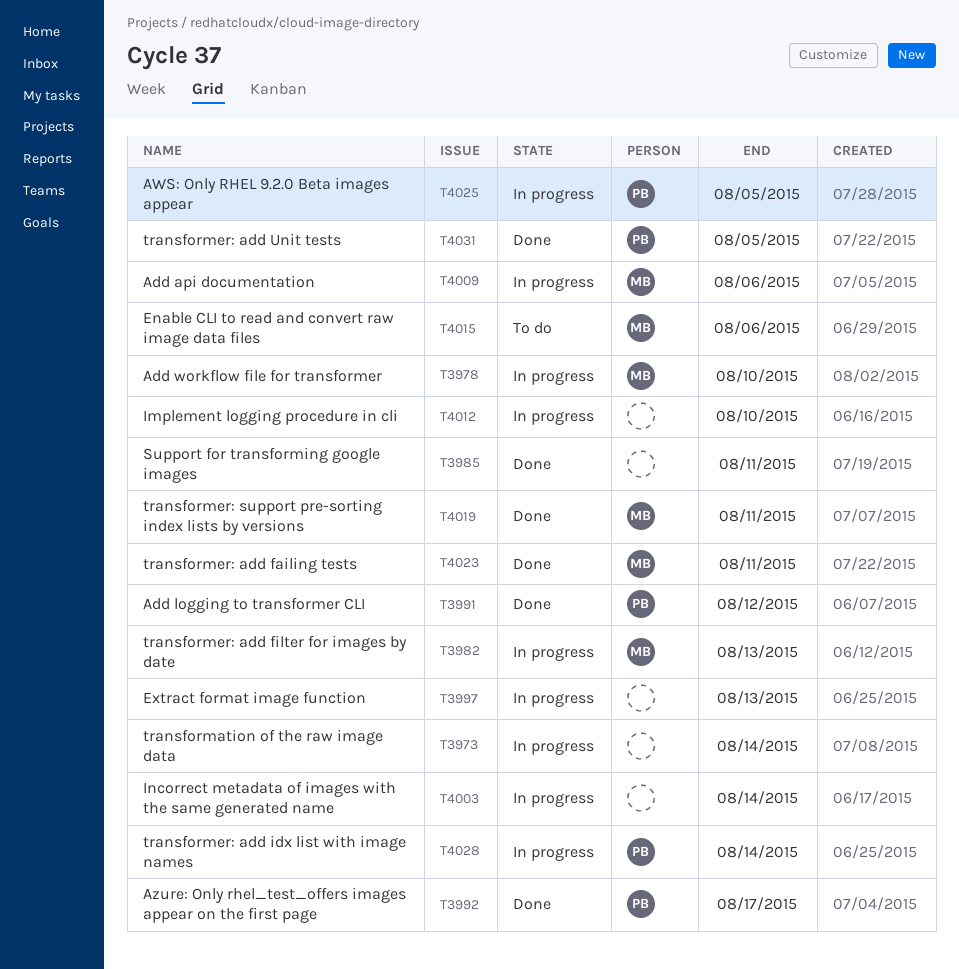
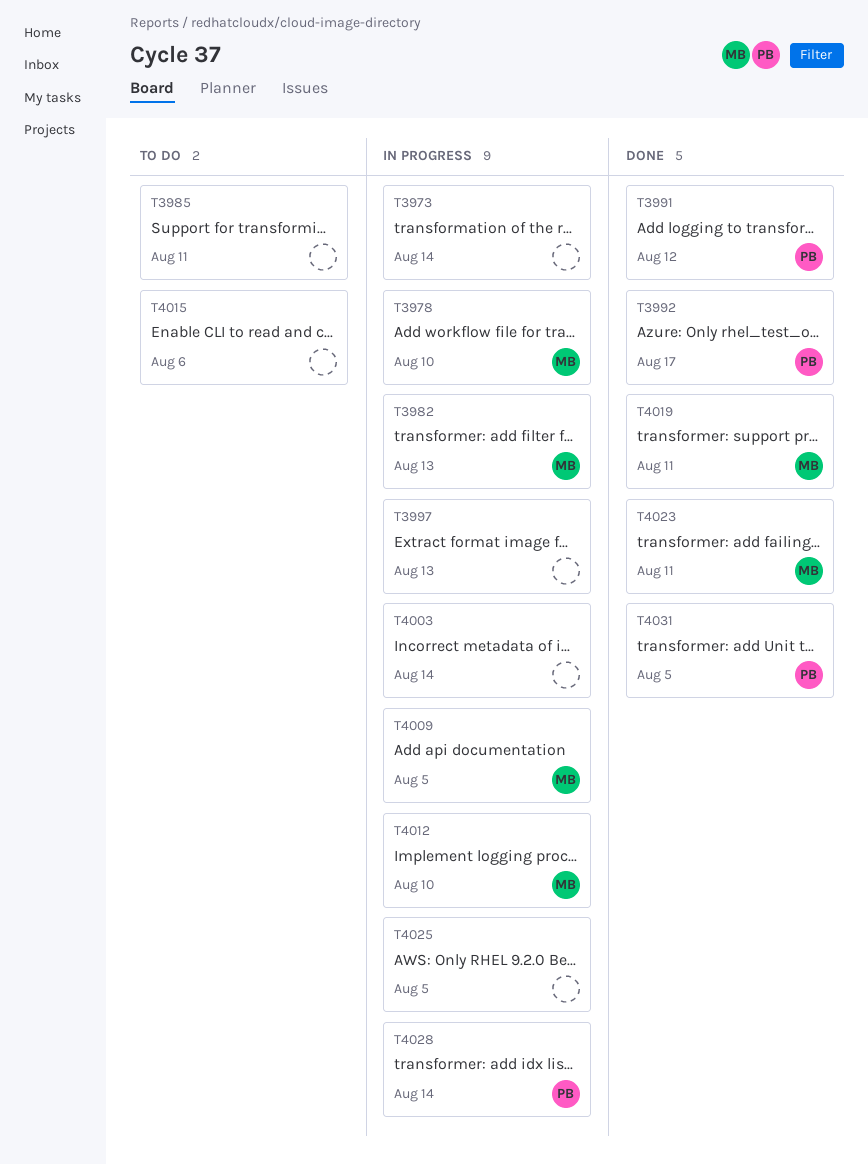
T3985, status: Done -> To do
T4009, due: Aug 6 -> Aug 5
T4012, owner: none -> MB
T4015, owner: MB -> none
T4025, owner: PB -> none

